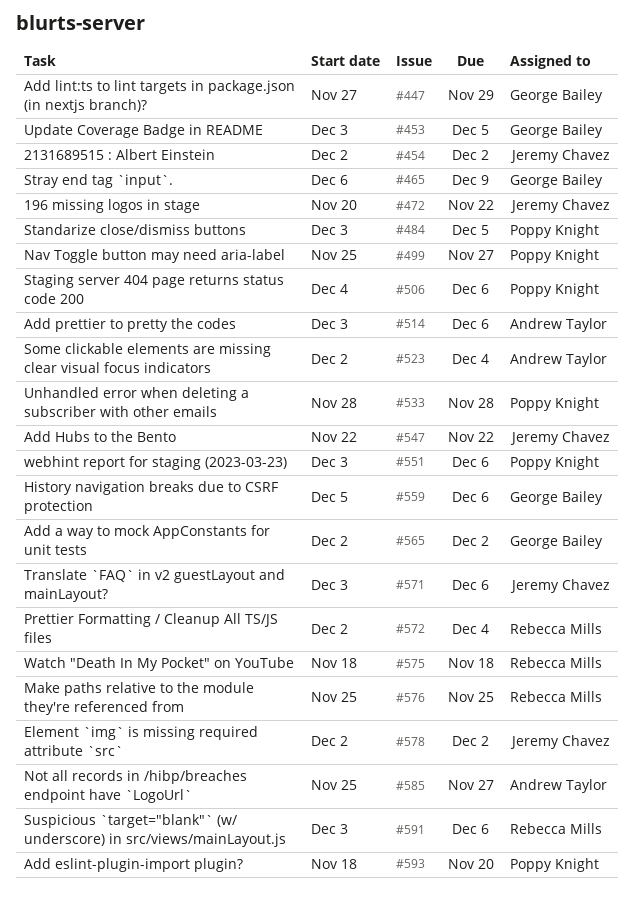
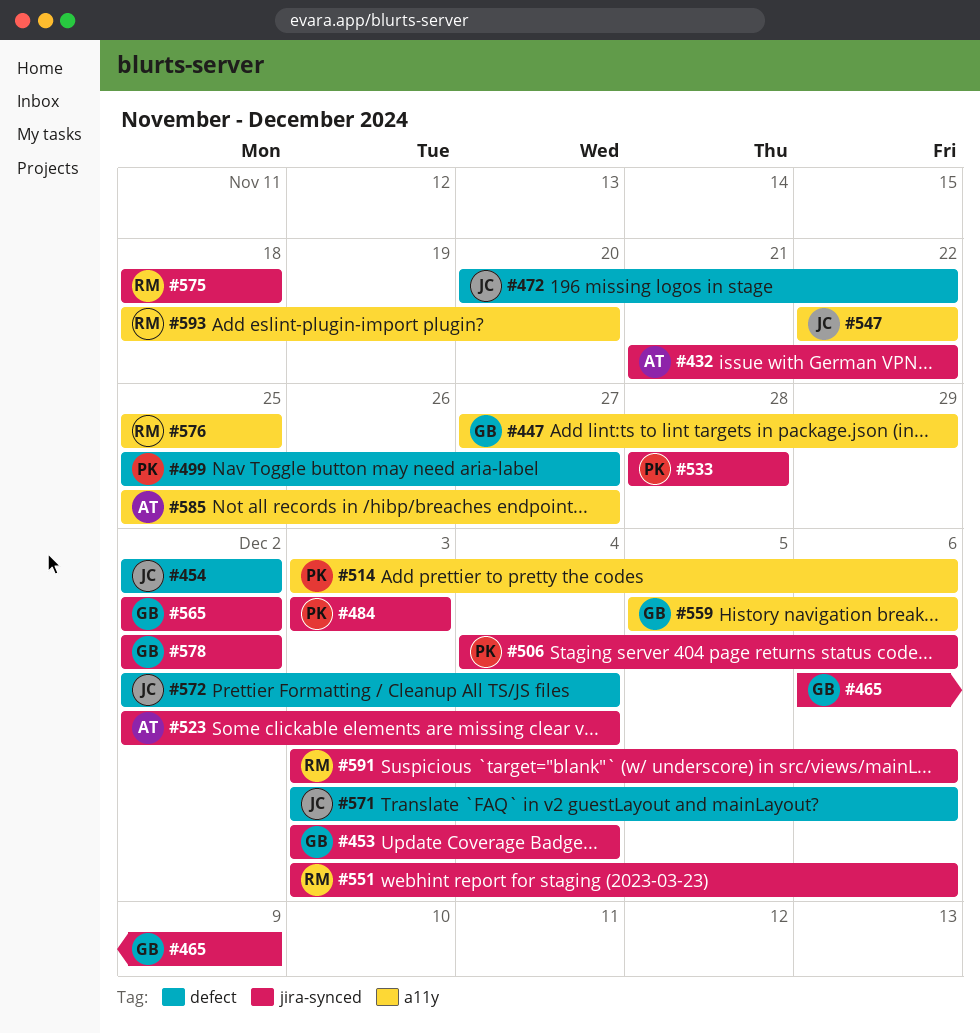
#432: none -> present
#453, due: Dec 5 -> Dec 4
#484, due: Dec 5 -> Dec 3
#514, owner: Andrew Taylor -> Poppy Knight
#551, owner: Poppy Knight -> Rebecca Mills
#572, owner: Rebecca Mills -> Jeremy Chavez
#578, owner: Jeremy Chavez -> George Bailey
#593, owner: Poppy Knight -> Rebecca Mills

